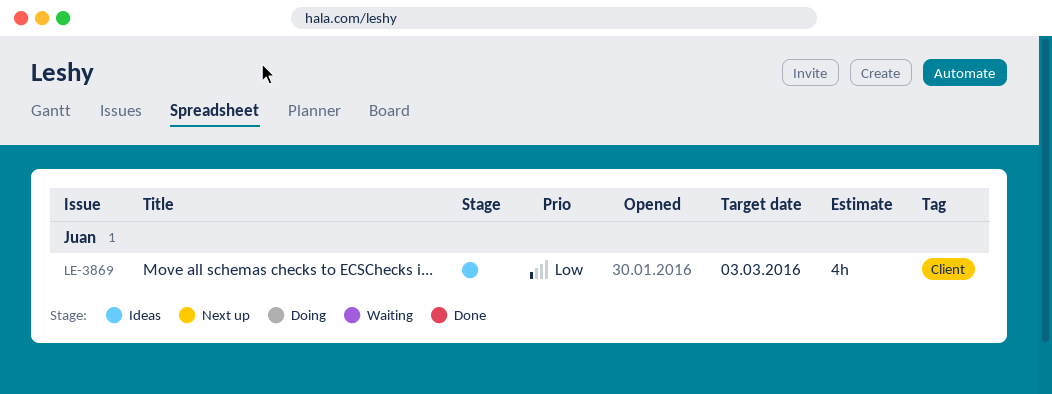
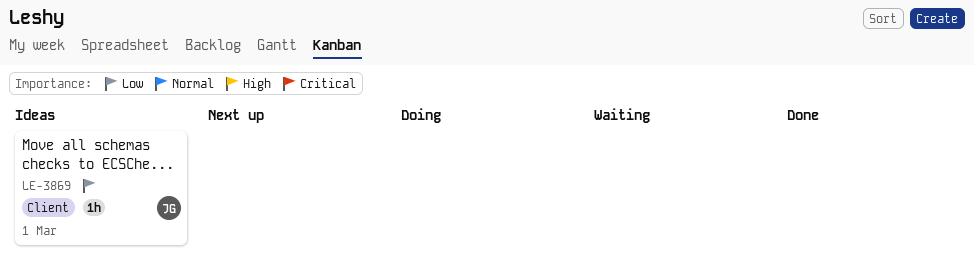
LE-3869, estimate: 4h -> 1h
LE-3869, due: Mar 3 -> Mar 1

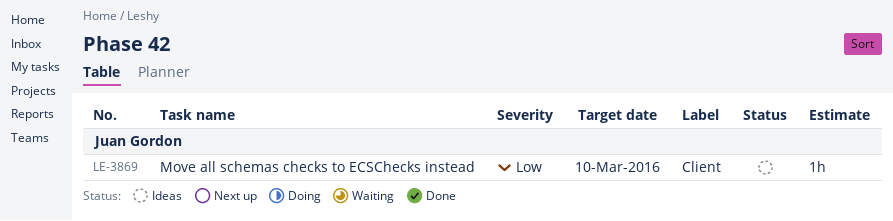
LE-3869, due: Mar 1 -> Mar 10

